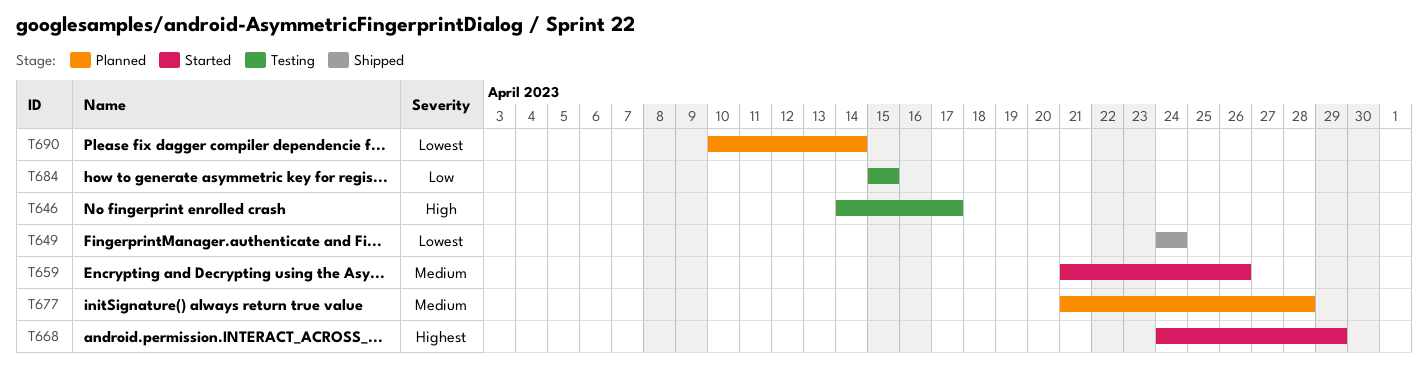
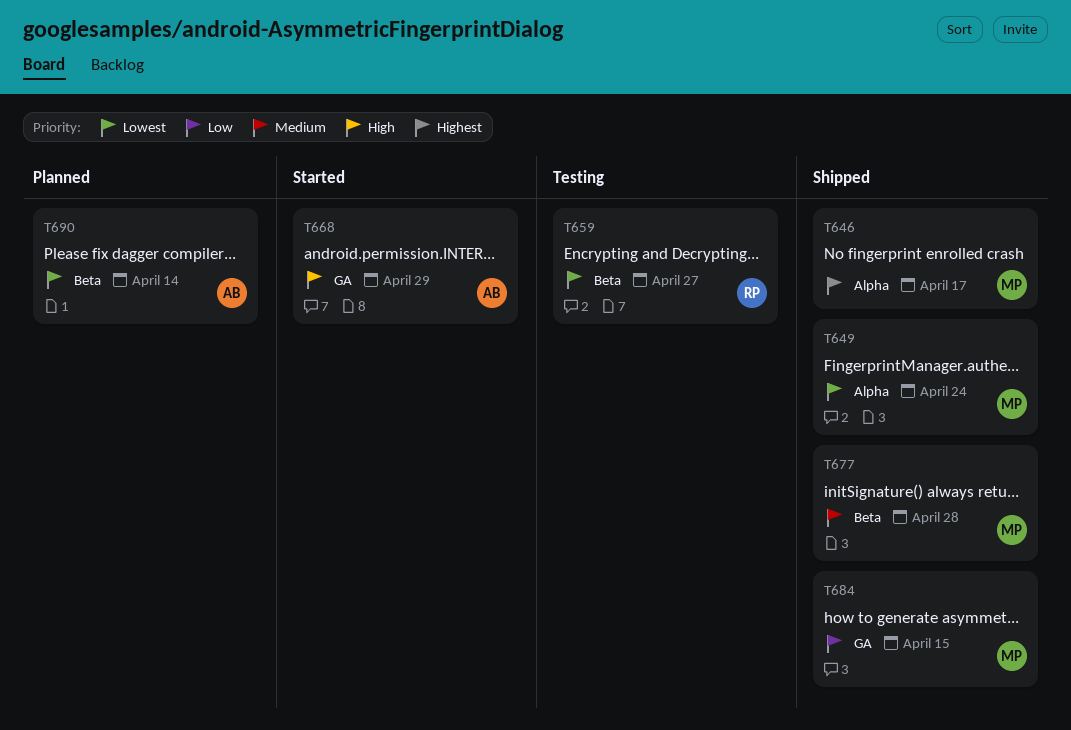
T646, status: Testing -> Shipped
T646, priority: High -> Highest
T659, status: Started -> Testing
T659, priority: Medium -> Lowest
T659, due: Apr 26 -> Apr 27
T668, priority: Highest -> High
T677, status: Planned -> Shipped
T684, status: Testing -> Shipped

